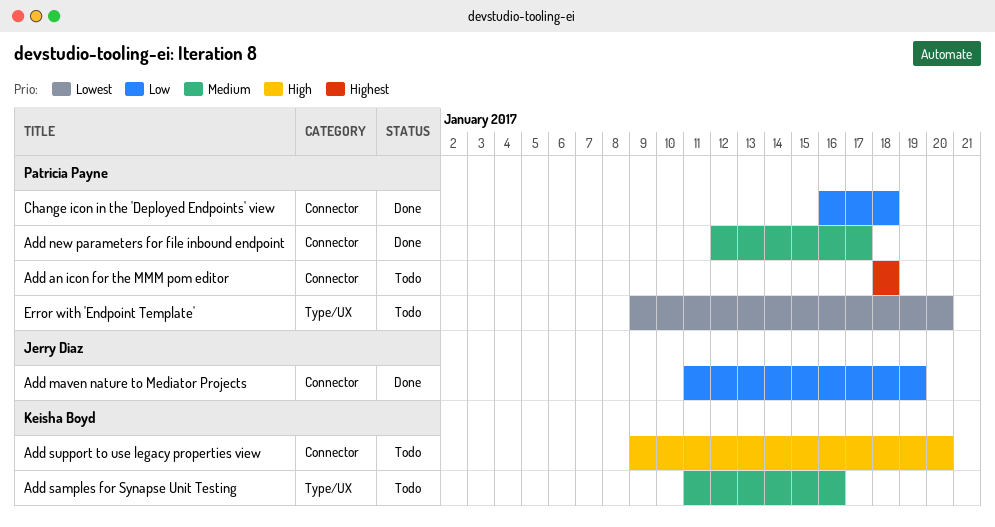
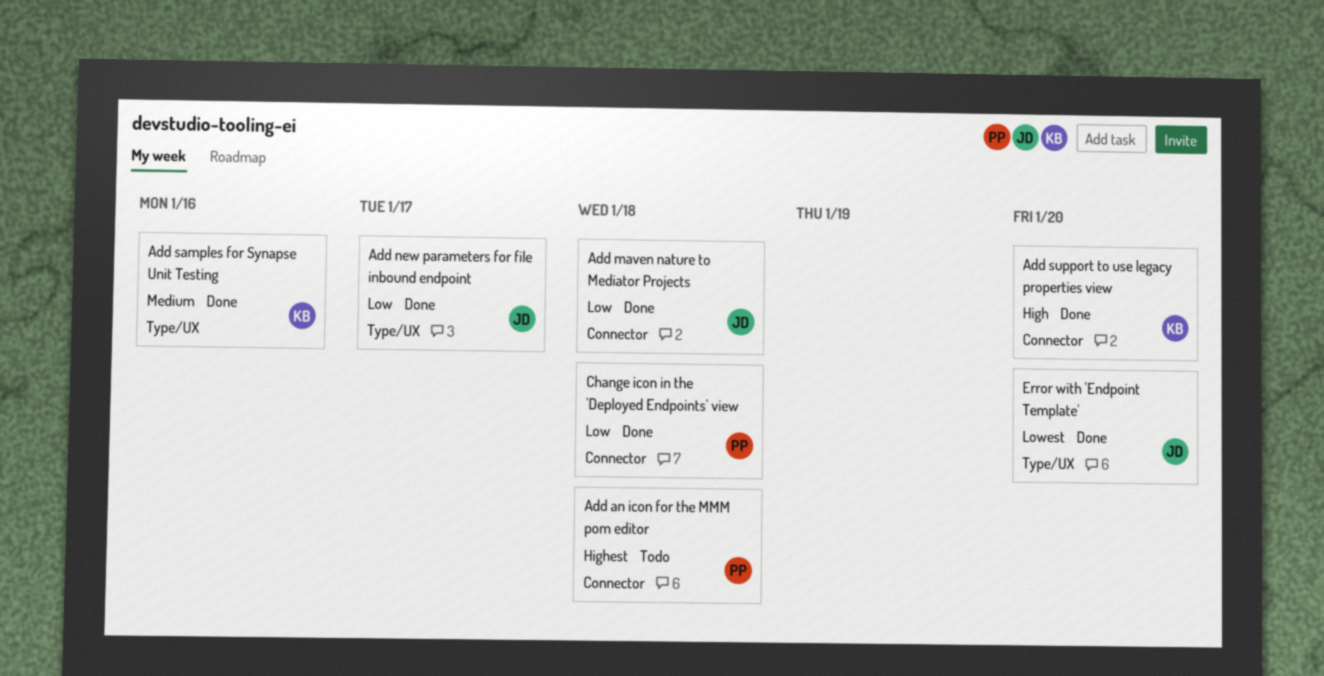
Add maven nature to Mediator Projects, due: Jan 19 -> Jan 18
Add new parameters for file inbound endpoint, owner: Patricia Payne -> Jerry Diaz
Add new parameters for file inbound endpoint, priority: Medium -> Low
Add new parameters for file inbound endpoint, label: Connector -> Type/UX
Add samples for Synapse Unit Testing, status: Todo -> Done
Add support to use legacy properties view, status: Todo -> Done
Error with 'Endpoint Template', status: Todo -> Done
Error with 'Endpoint Template', owner: Patricia Payne -> Jerry Diaz

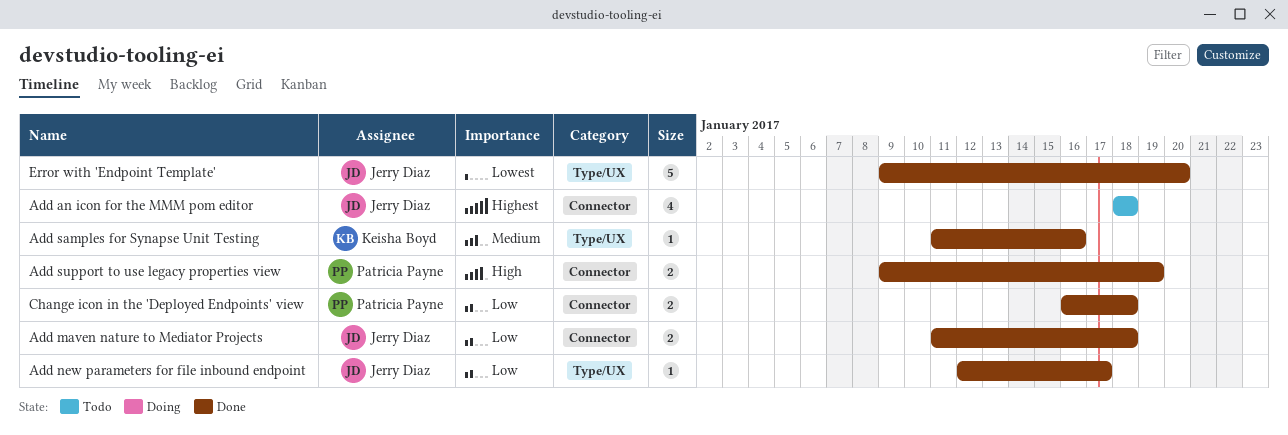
Add an icon for the MMM pom editor, owner: Patricia Payne -> Jerry Diaz
Add support to use legacy properties view, owner: Keisha Boyd -> Patricia Payne
Add support to use legacy properties view, due: Jan 20 -> Jan 19

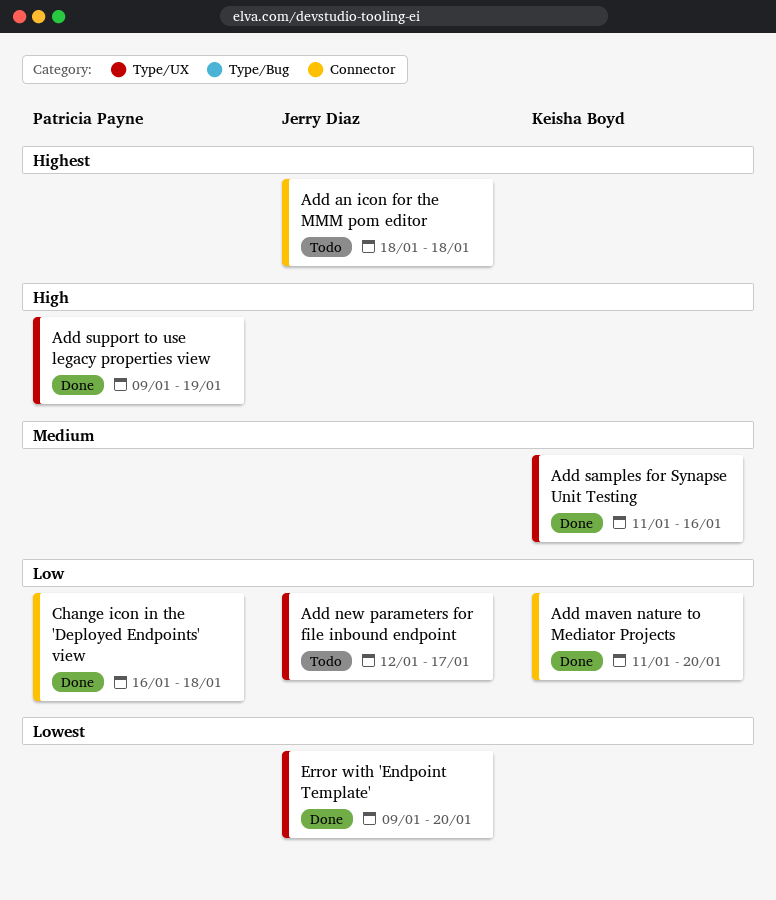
Add maven nature to Mediator Projects, owner: Jerry Diaz -> Keisha Boyd
Add maven nature to Mediator Projects, due: Jan 18 -> Jan 20
Add new parameters for file inbound endpoint, status: Done -> Todo
Add support to use legacy properties view, label: Connector -> Type/UX

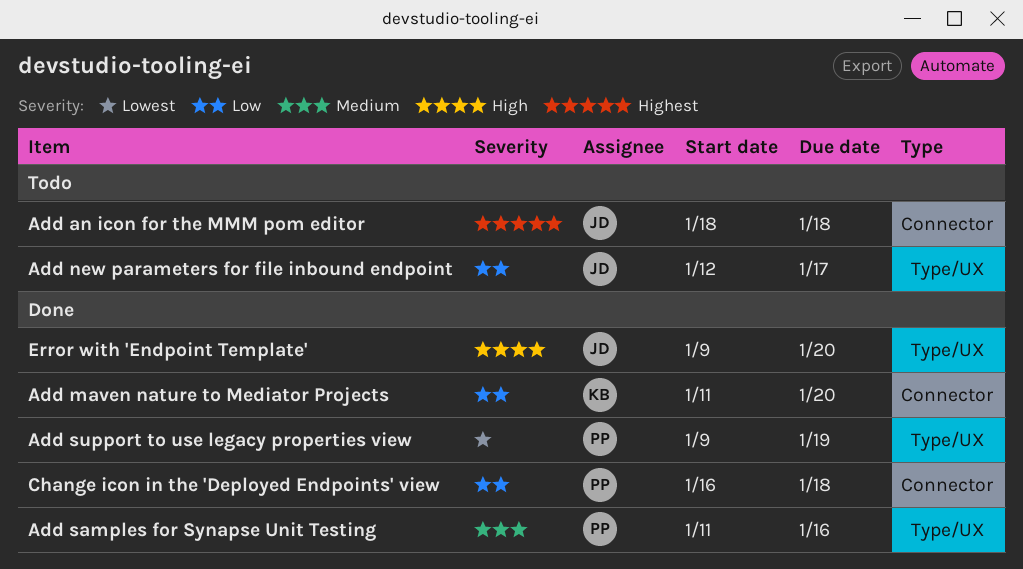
Add samples for Synapse Unit Testing, owner: Keisha Boyd -> Patricia Payne
Add support to use legacy properties view, priority: High -> Lowest
Error with 'Endpoint Template', priority: Lowest -> High

